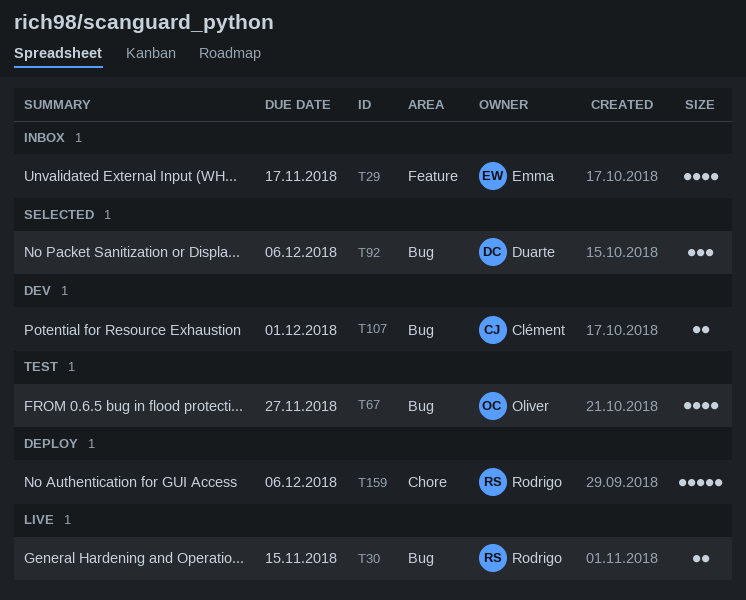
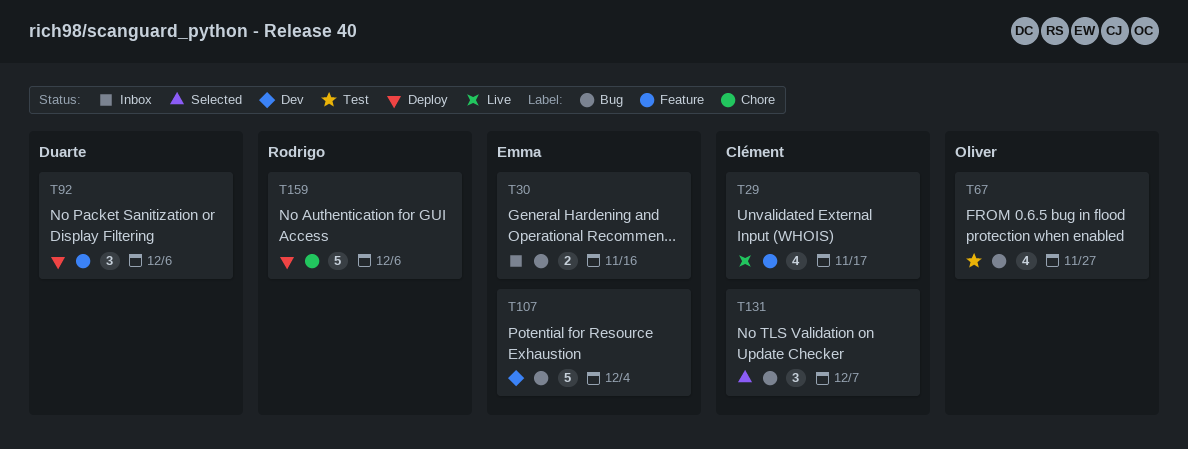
T29, status: Inbox -> Live
T29, owner: Emma -> Clément
T30, status: Live -> Inbox
T30, owner: Rodrigo -> Emma
T30, due: Nov 15 -> Nov 16
T92, status: Selected -> Deploy
T92, label: Bug -> Feature
T107, owner: Clément -> Emma
T107, estimate: 2 -> 5
T107, due: Dec 1 -> Dec 4
T131: none -> present

